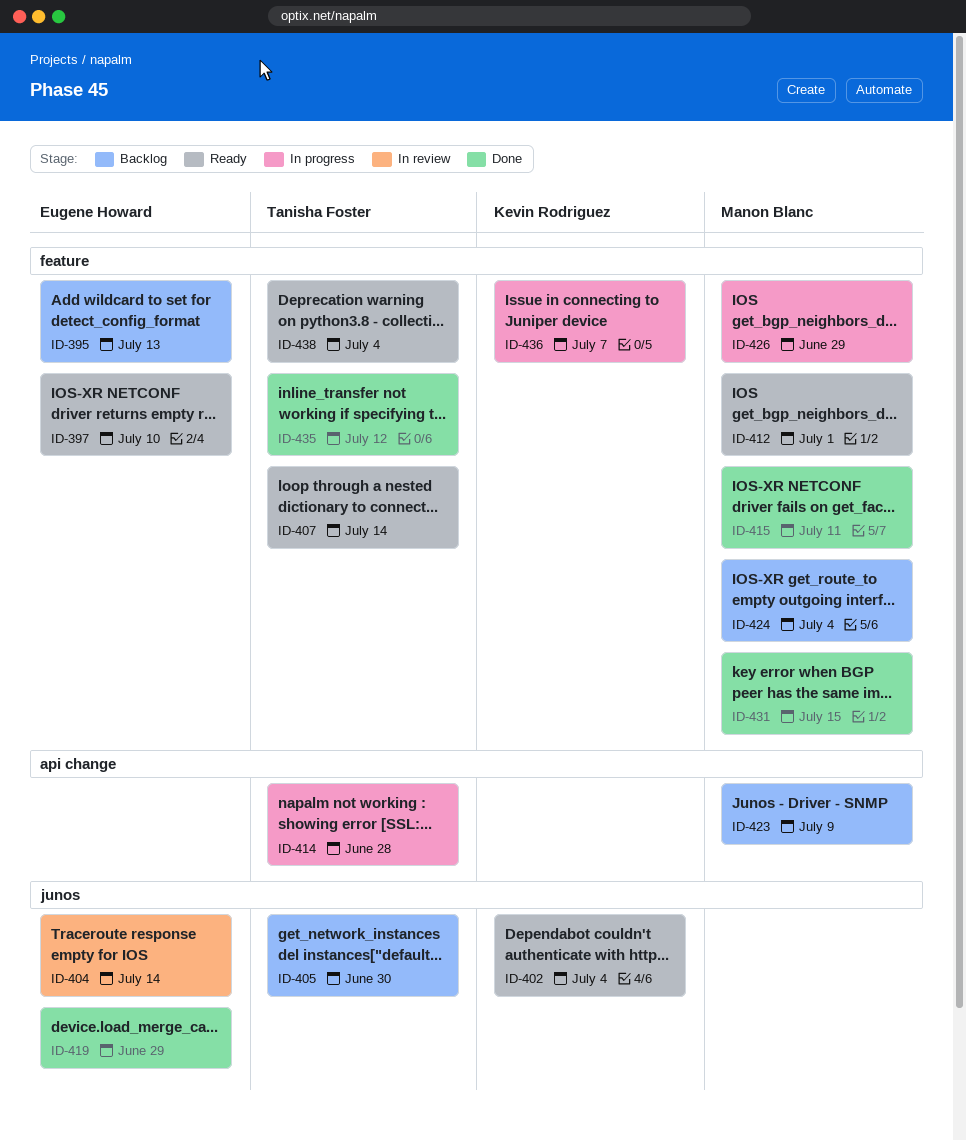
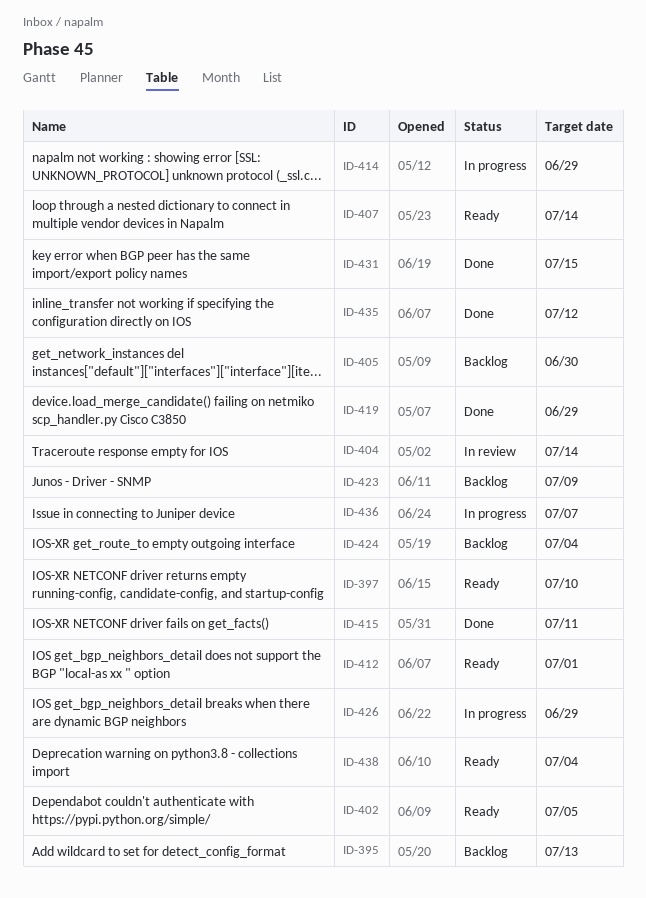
ID-402, due: Jul 4 -> Jul 5
ID-414, due: Jun 28 -> Jun 29

